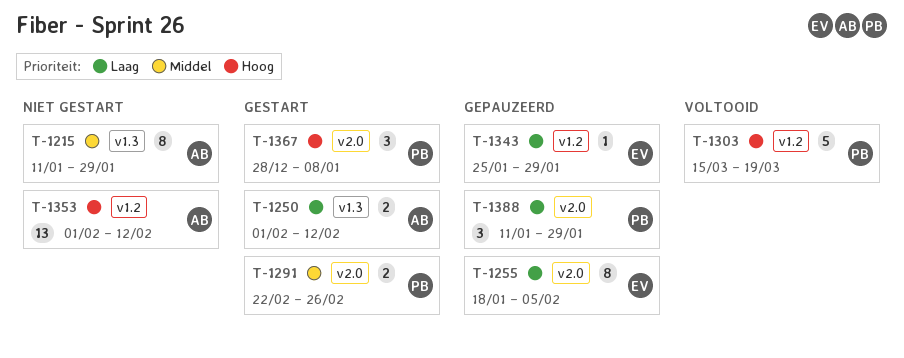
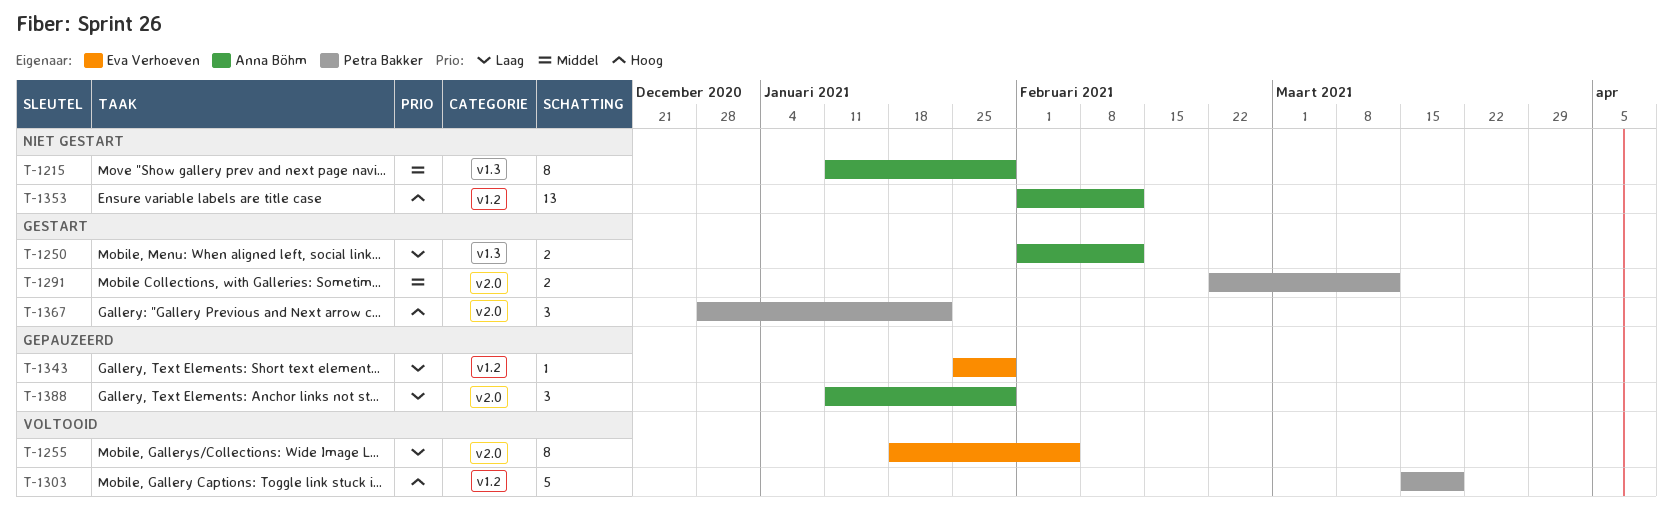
T-1255, status: Gepauzeerd -> Voltooid
T-1291, due: Feb 26 -> Mar 12
T-1367, due: Jan 8 -> Jan 22
T-1388, owner: Petra Bakker -> Anna Böhm

